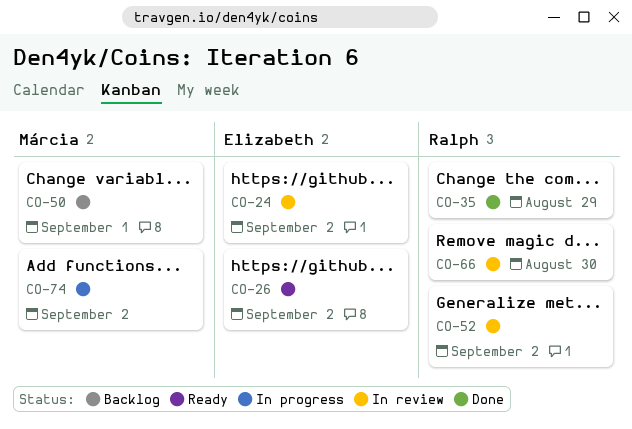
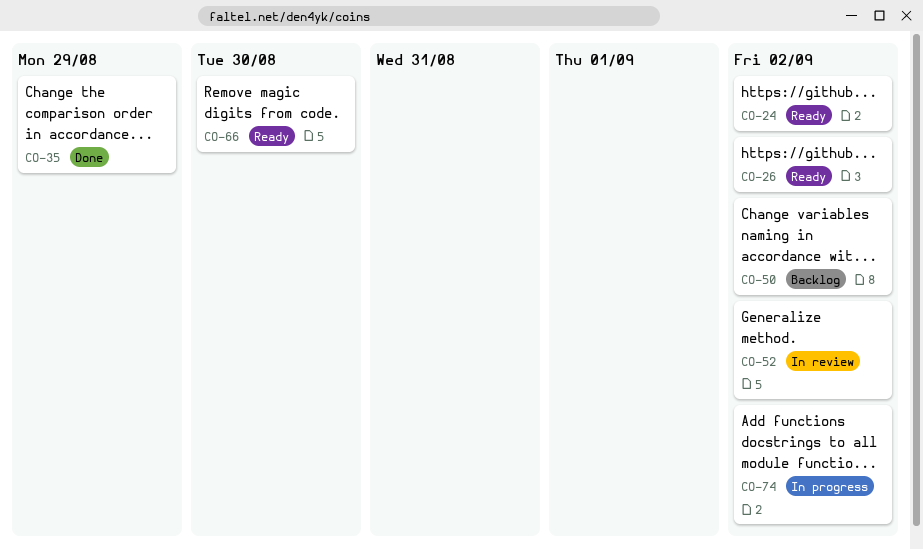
CO-24, status: In review -> Ready
CO-50, due: Sep 1 -> Sep 2
CO-66, status: In review -> Ready

